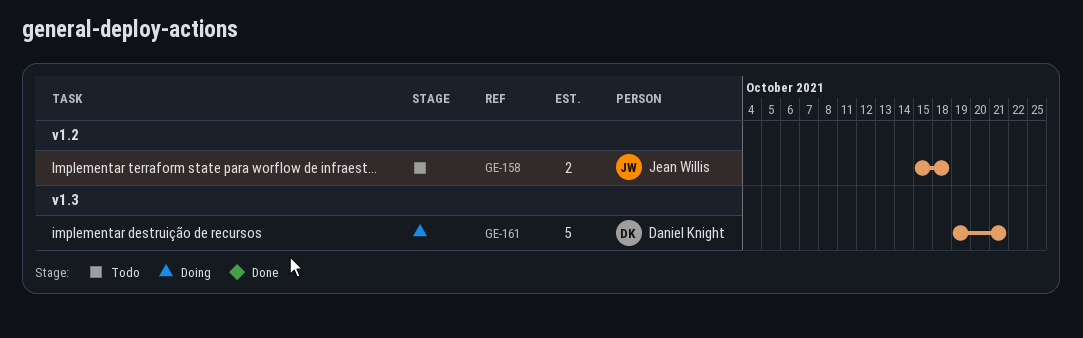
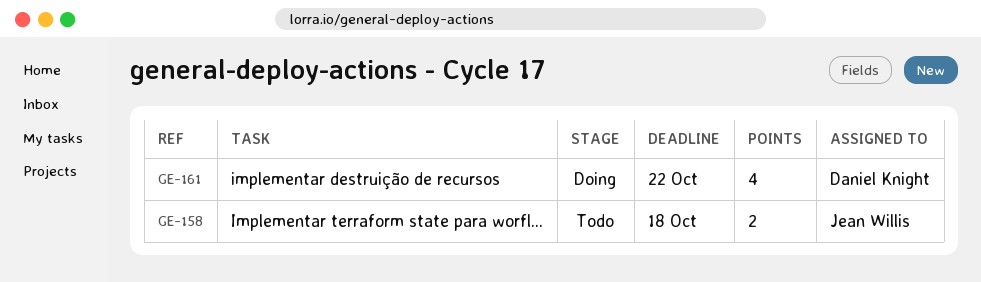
GE-161, estimate: 5 -> 4
GE-161, due: Oct 21 -> Oct 22

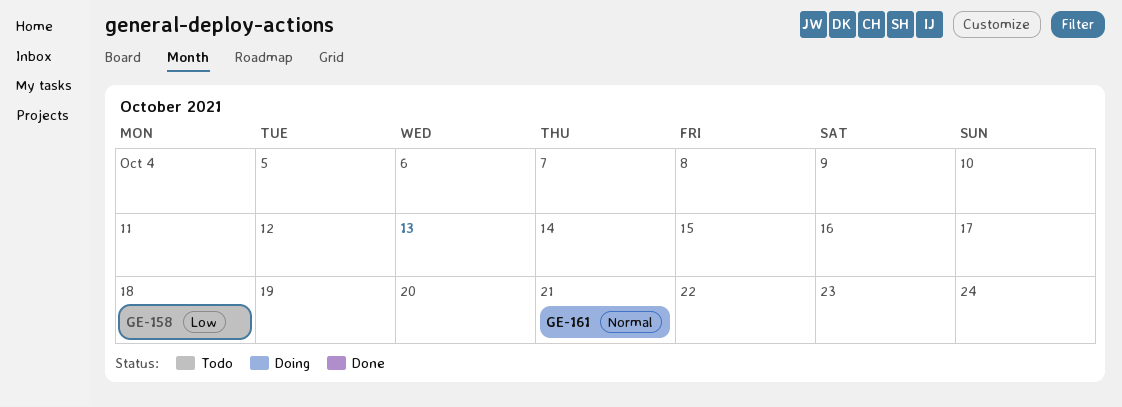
GE-161, due: Oct 22 -> Oct 21

